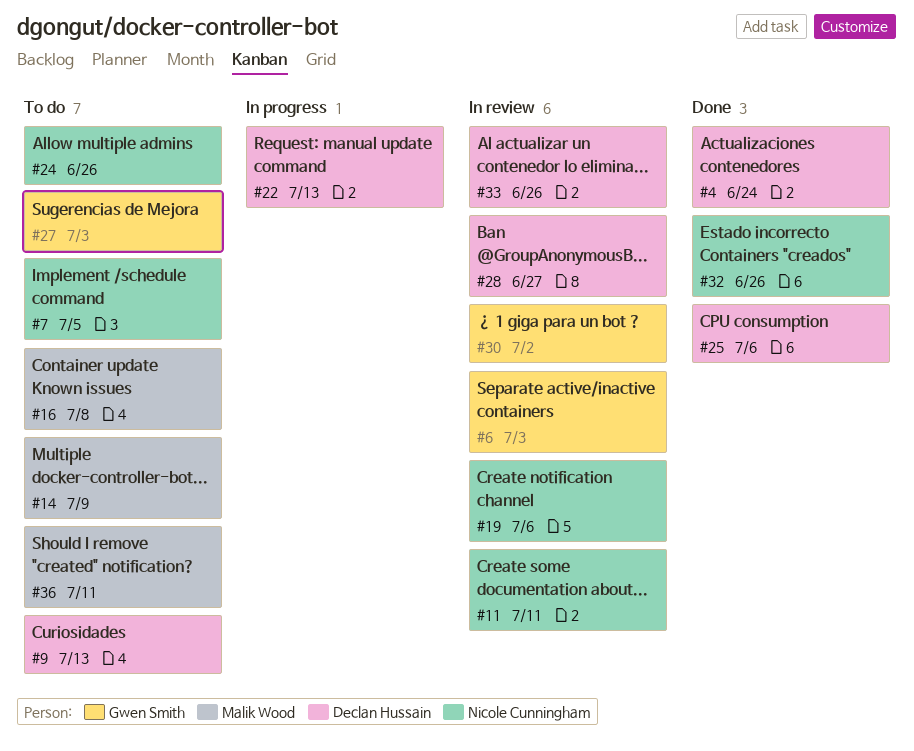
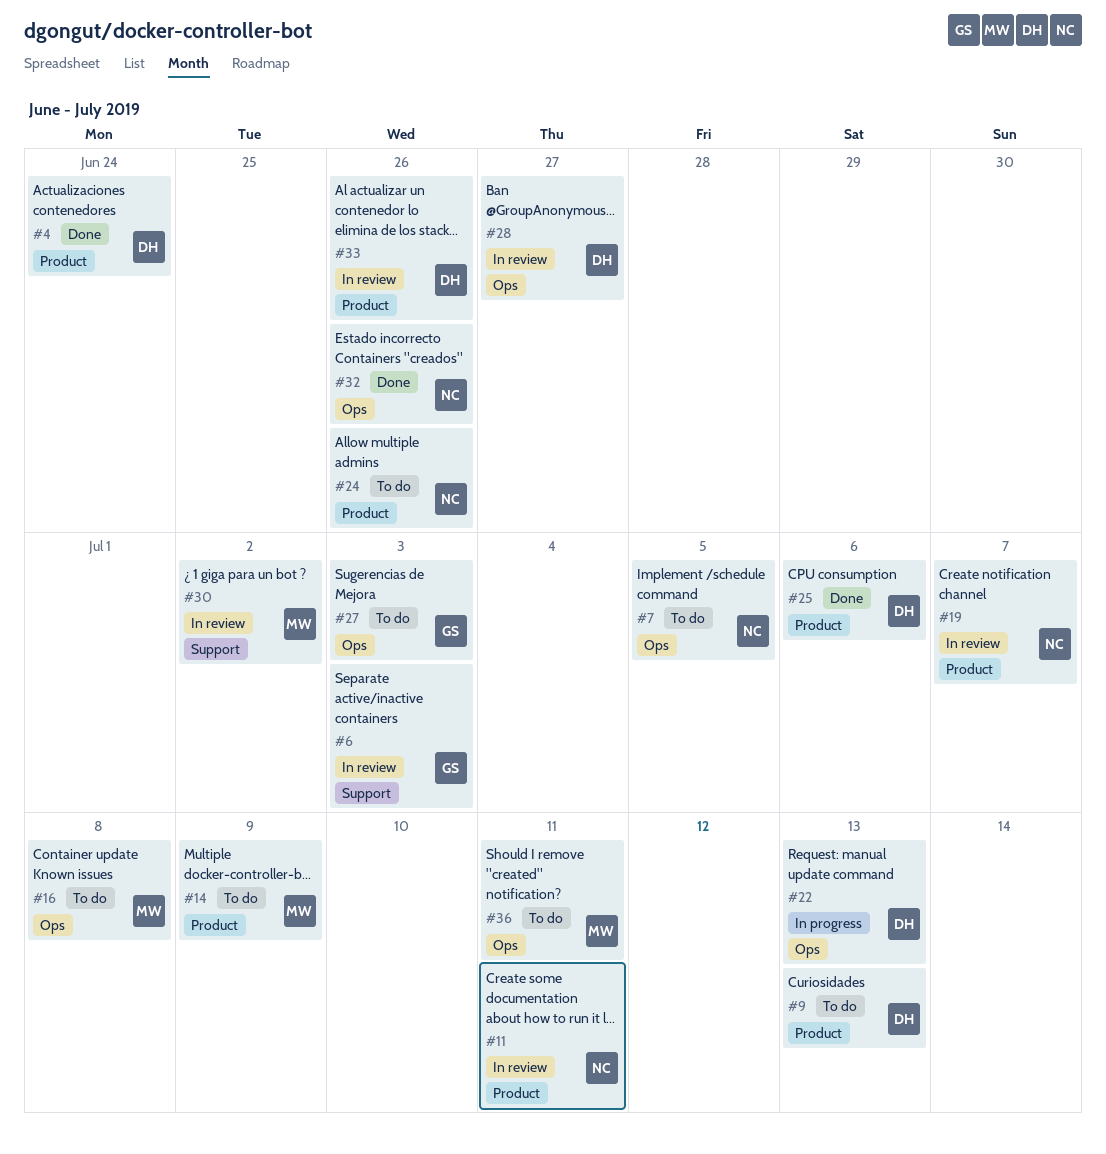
#19, due: Jul 6 -> Jul 7
#30, owner: Gwen Smith -> Malik Wood

